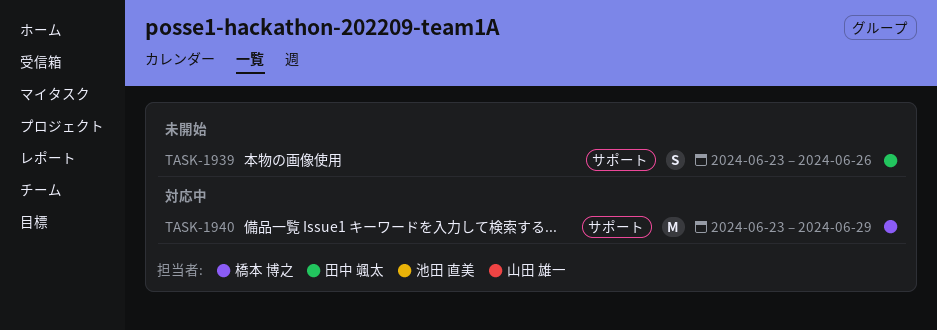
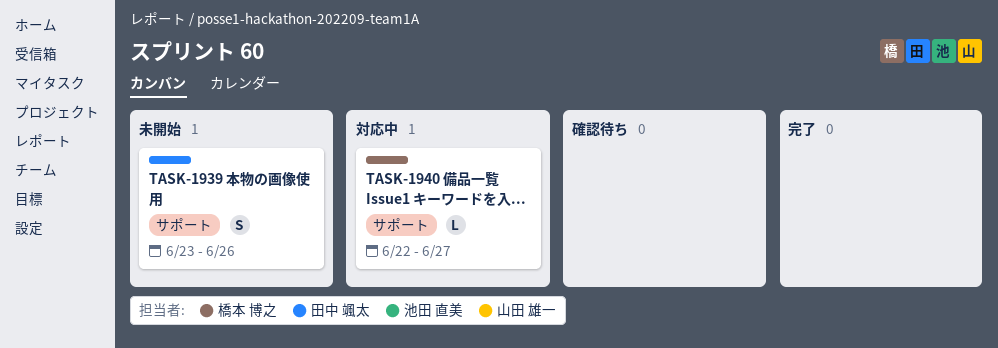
TASK-1940, estimate: M -> L
TASK-1940, start: Jun 23 -> Jun 22
TASK-1940, due: Jun 29 -> Jun 27

